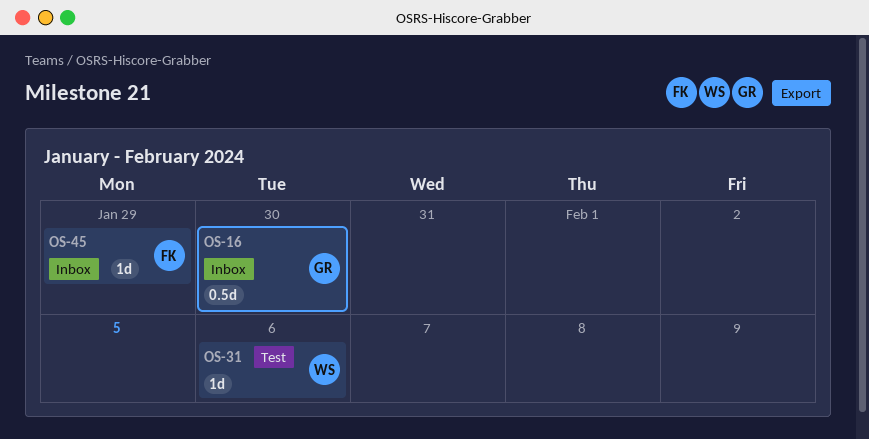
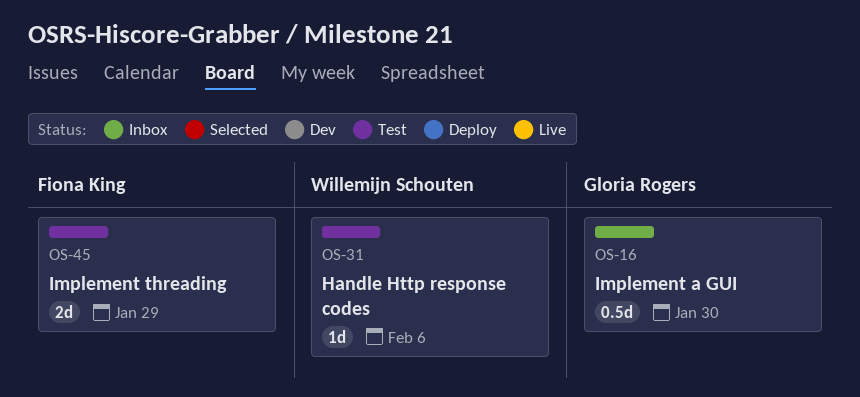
OS-45, status: Inbox -> Test
OS-45, estimate: 1d -> 2d

